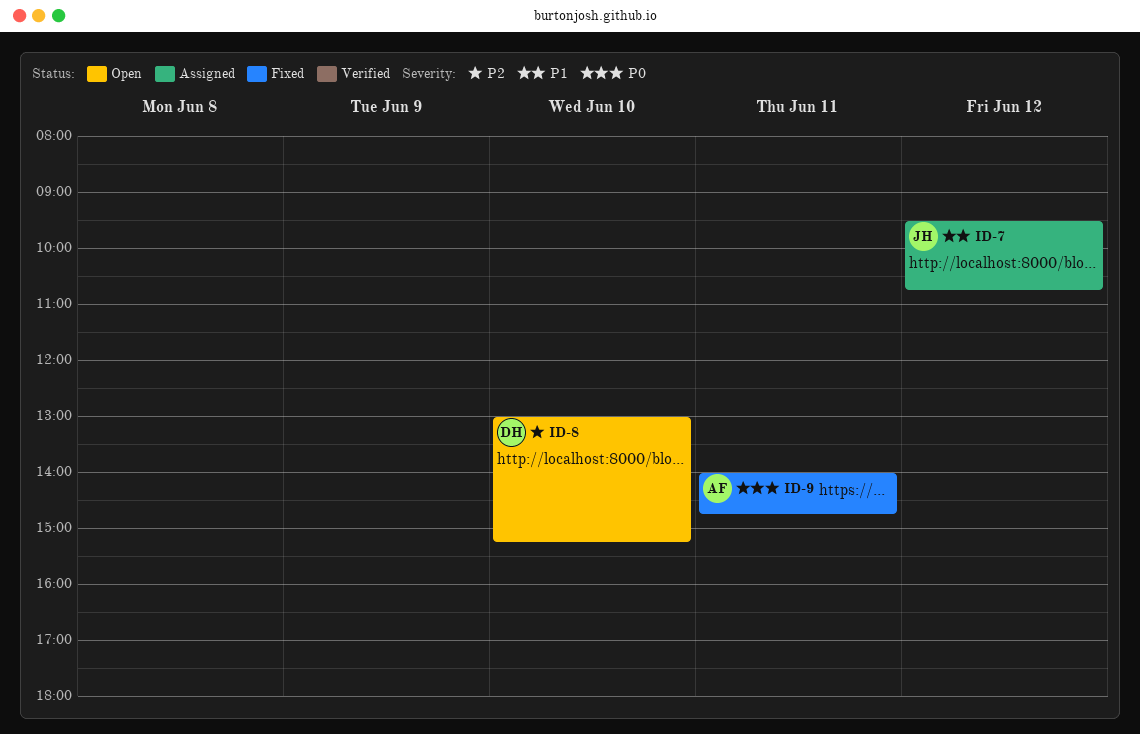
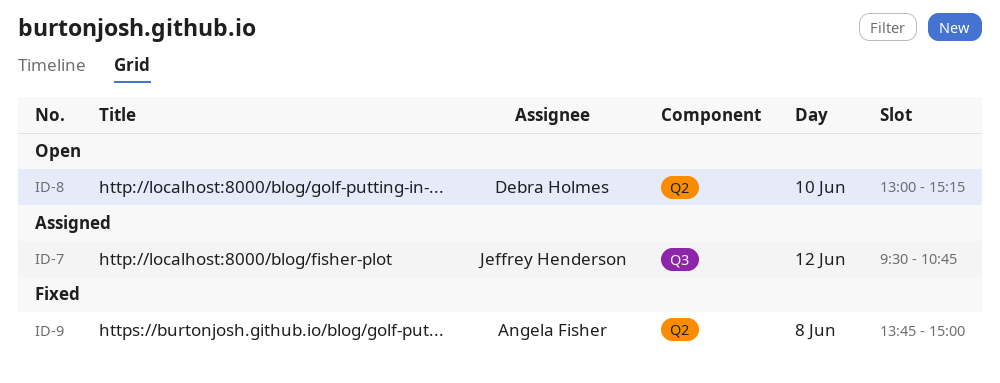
ID-9, day: Jun 11 -> Jun 8
ID-9, begins: 14:00 -> 13:45
ID-9, ends: 14:45 -> 15:00

